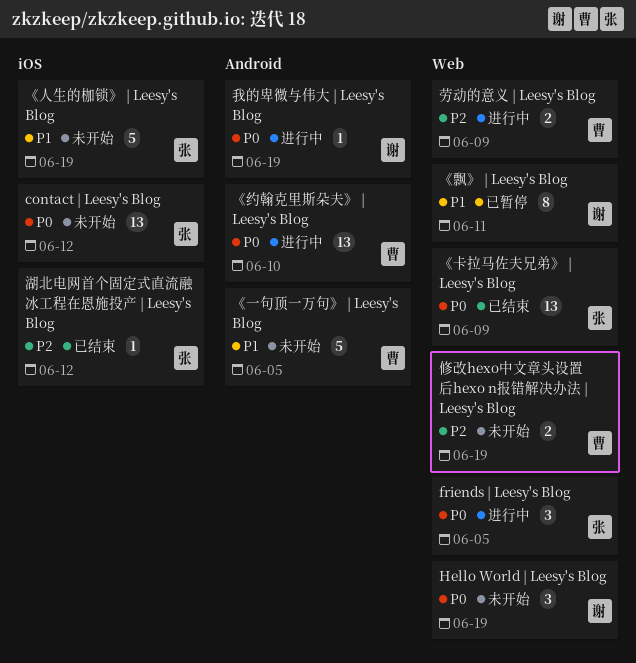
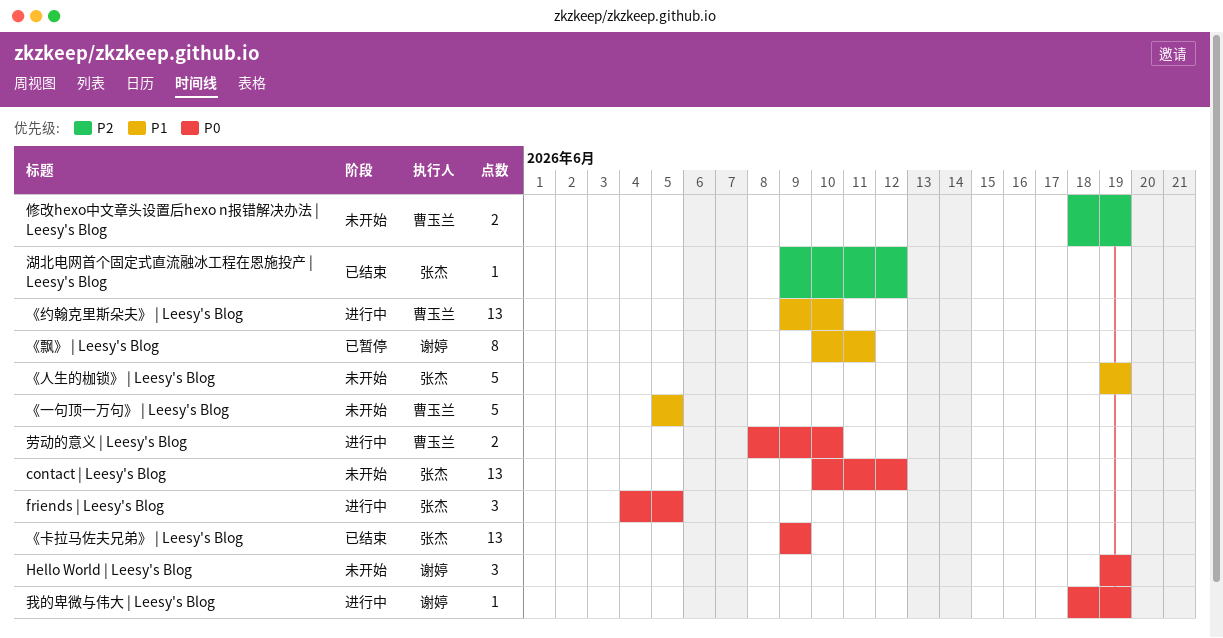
《约翰克里斯朵夫》 | Leesy's Blog, priority: P0 -> P1
劳动的意义 | Leesy's Blog, priority: P2 -> P0
劳动的意义 | Leesy's Blog, due: Jun 9 -> Jun 10

